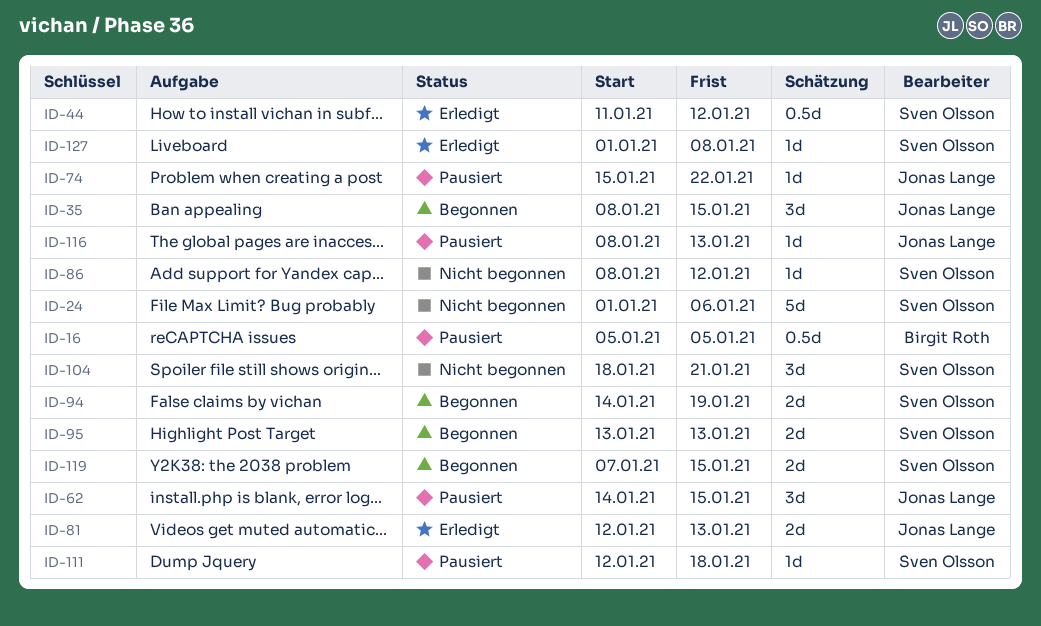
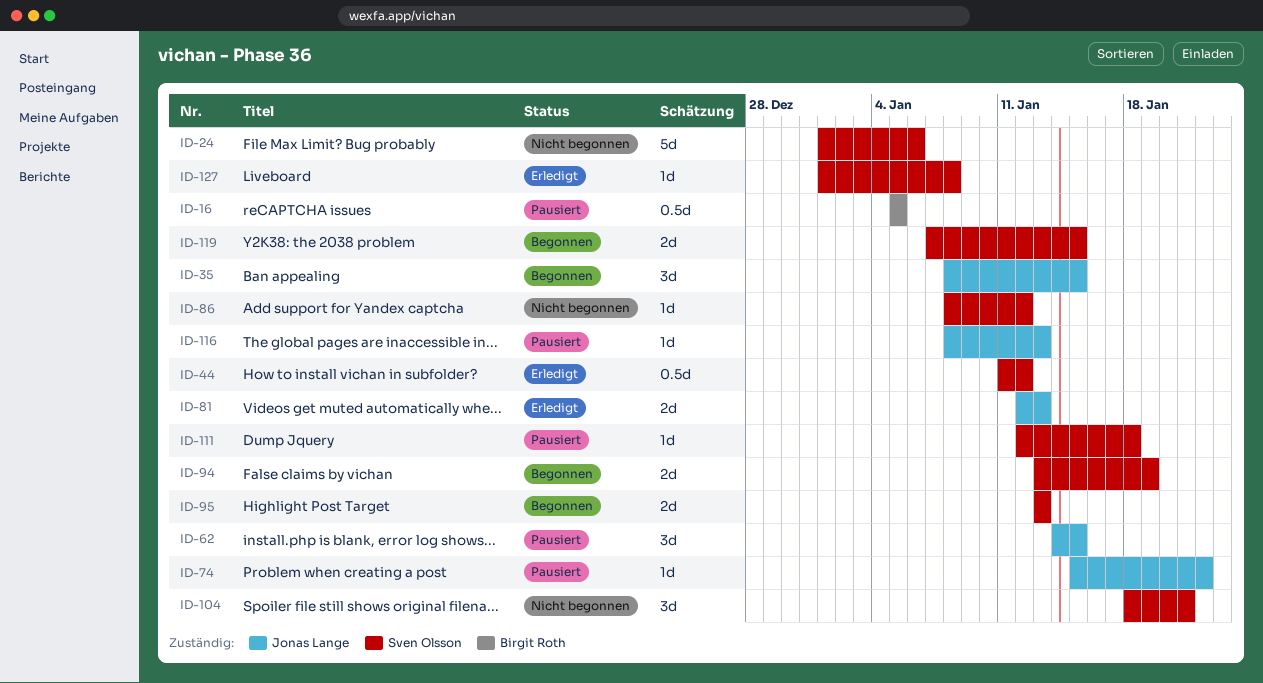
ID-94, start: Jan 14 -> Jan 13

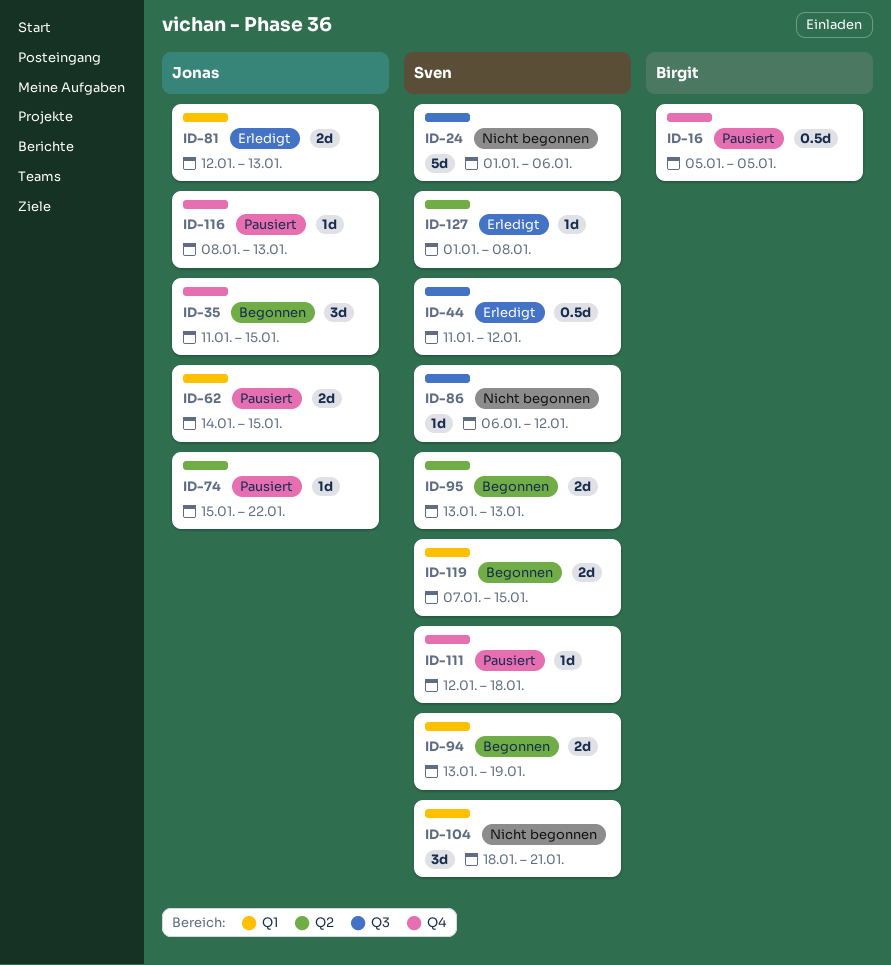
ID-35, start: Jan 8 -> Jan 11
ID-62, estimate: 3d -> 2d
ID-86, start: Jan 8 -> Jan 6

